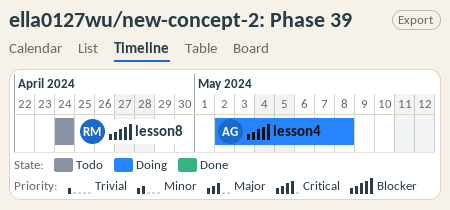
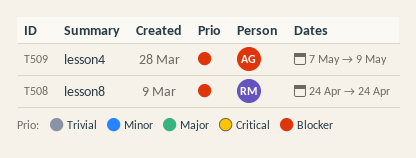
lesson4, start: May 2 -> May 7
lesson4, due: May 8 -> May 9

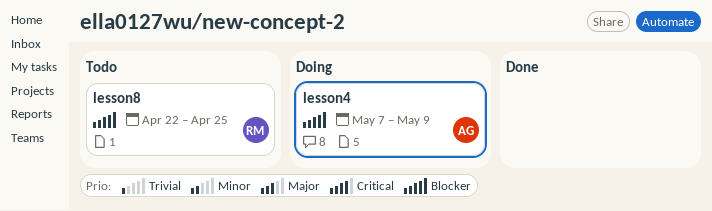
lesson8, start: Apr 24 -> Apr 22
lesson8, due: Apr 24 -> Apr 25

